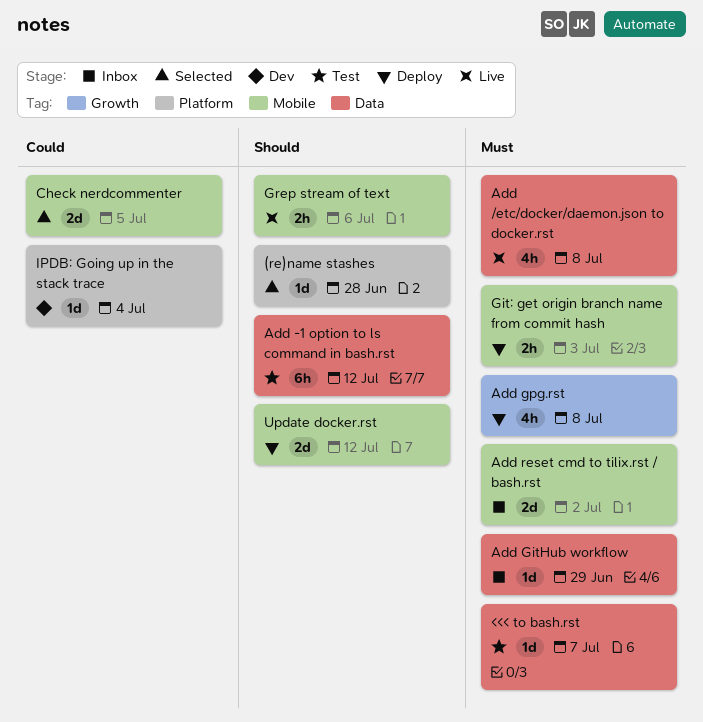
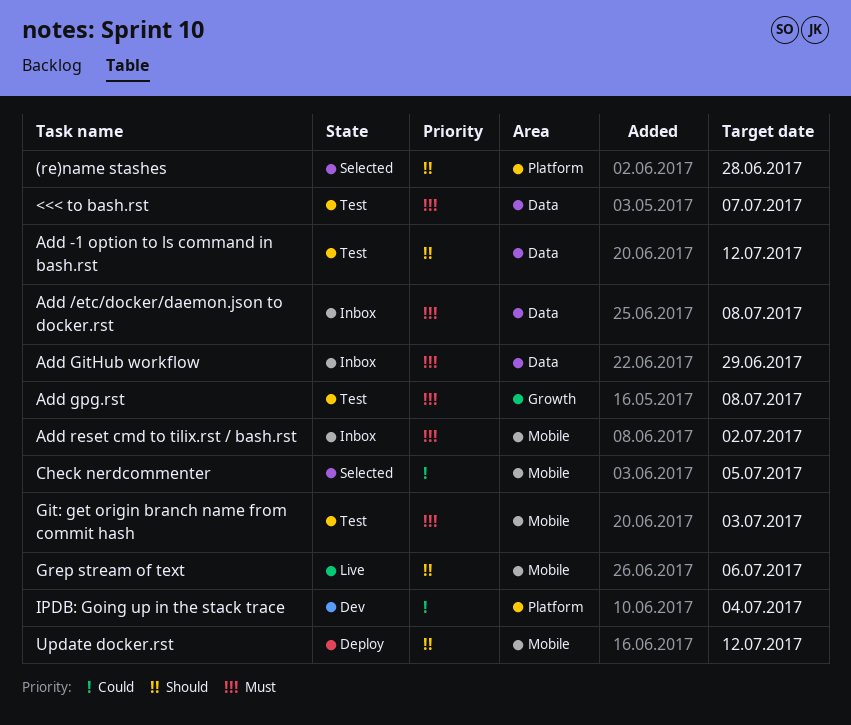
Add /etc/docker/daemon.json to docker.rst, status: Live -> Inbox
Add gpg.rst, status: Deploy -> Test
Git: get origin branch name from commit hash, status: Deploy -> Test

